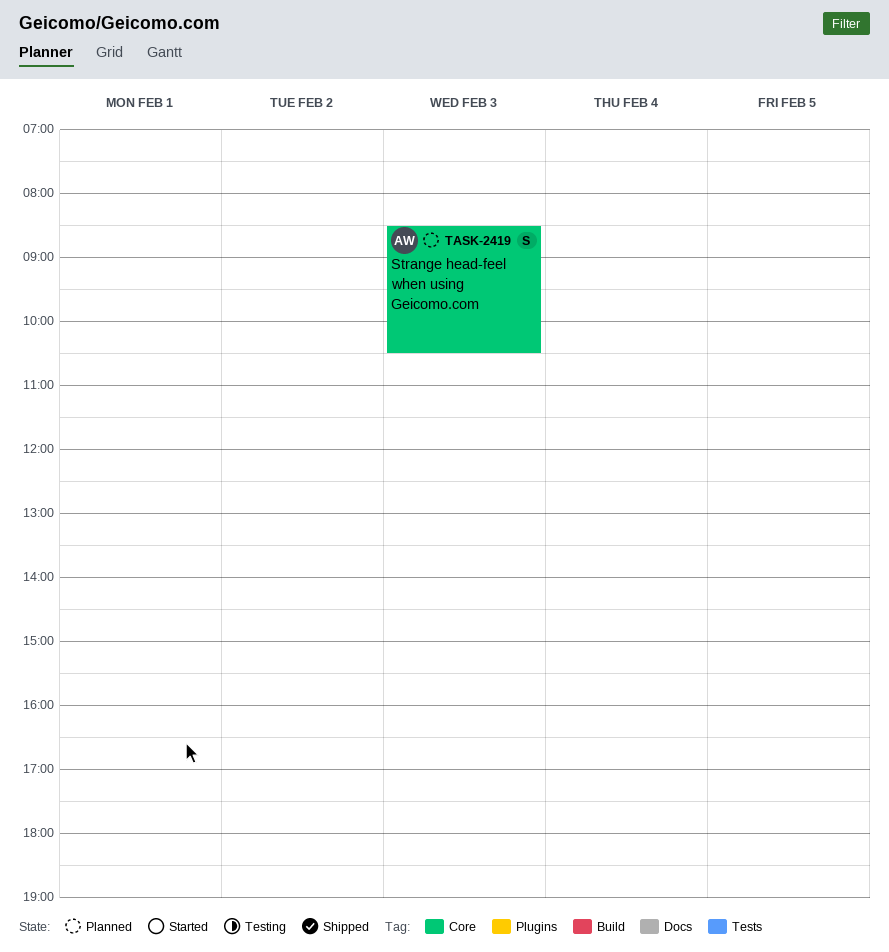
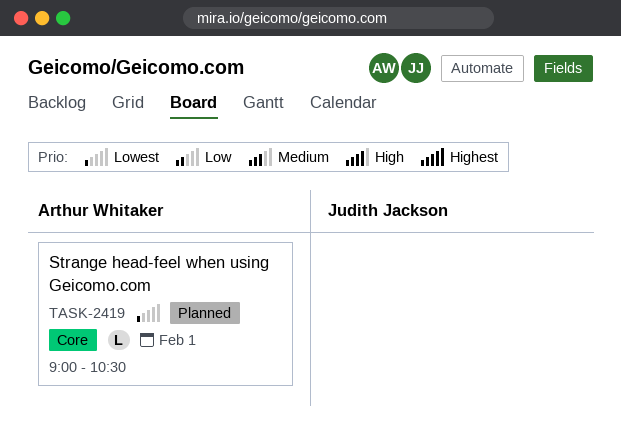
TASK-2419, estimate: S -> L
TASK-2419, day: Feb 3 -> Feb 1
TASK-2419, begins: 08:30 -> 09:00

